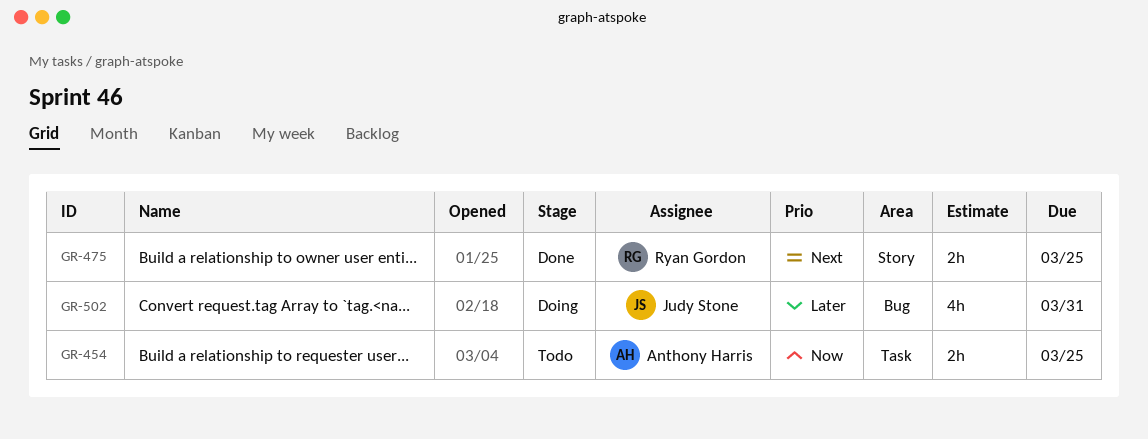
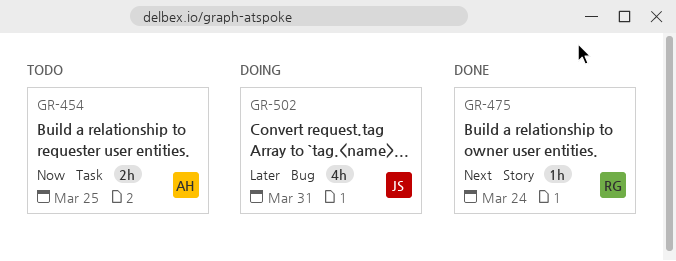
GR-475, estimate: 2h -> 1h
GR-475, due: Mar 25 -> Mar 24

